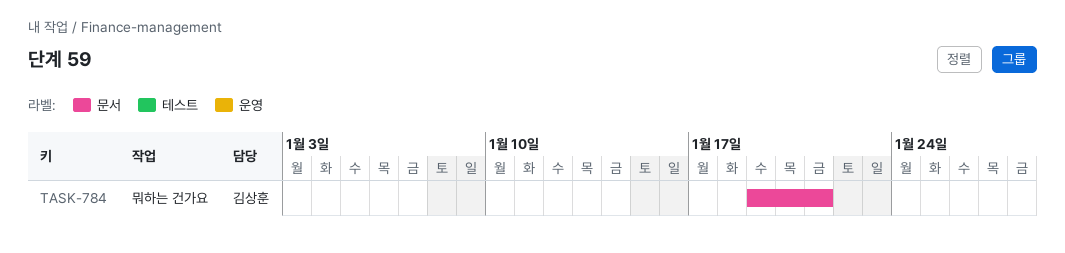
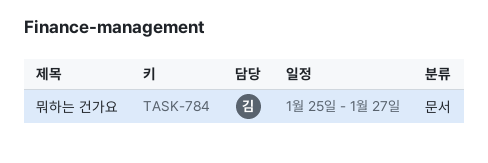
TASK-784, start: Jan 19 -> Jan 25
TASK-784, due: Jan 21 -> Jan 27

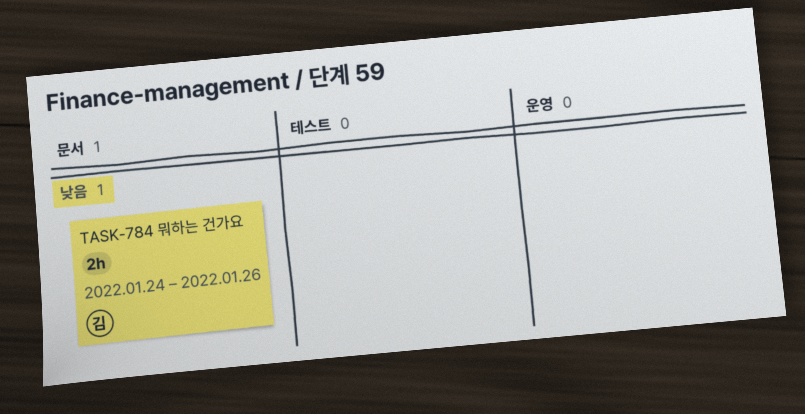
TASK-784, start: Jan 25 -> Jan 24
TASK-784, due: Jan 27 -> Jan 26

